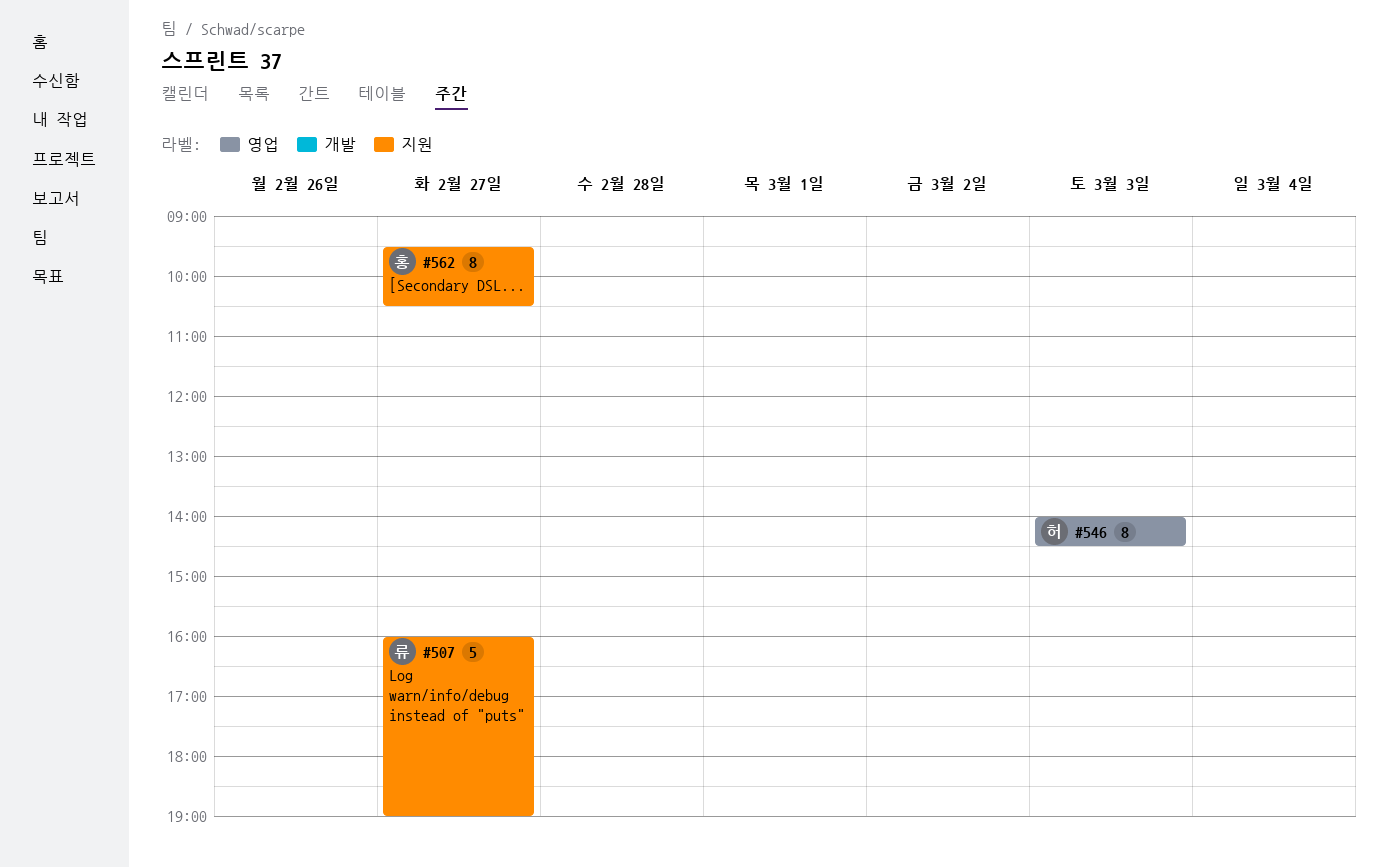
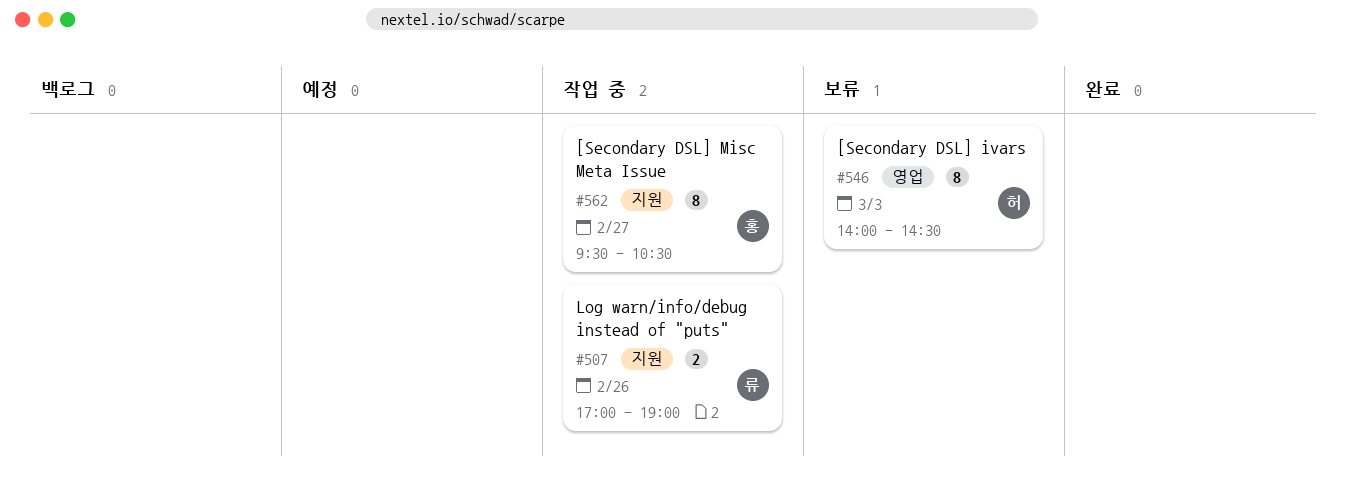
#507, estimate: 5 -> 2
#507, day: Feb 27 -> Feb 26
#507, begins: 16:00 -> 17:00

